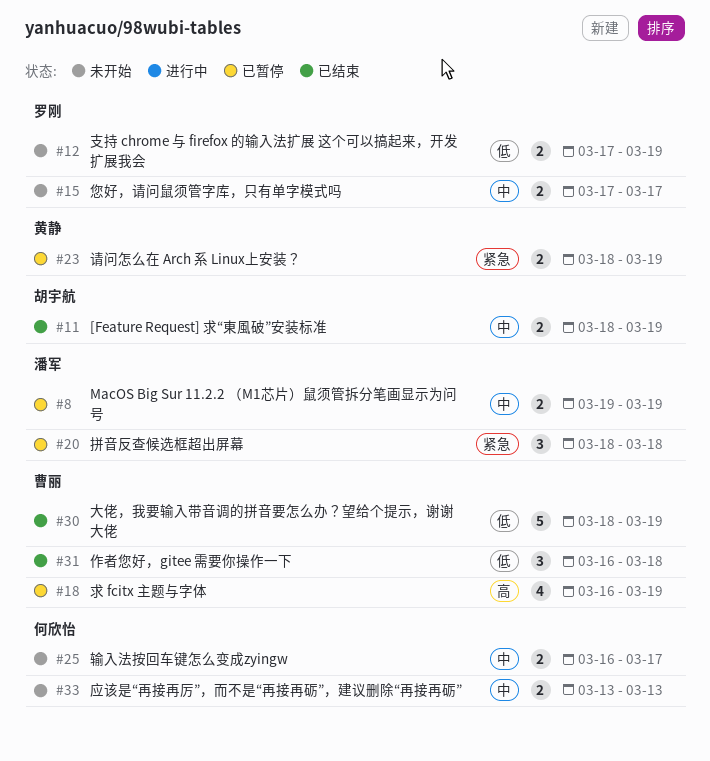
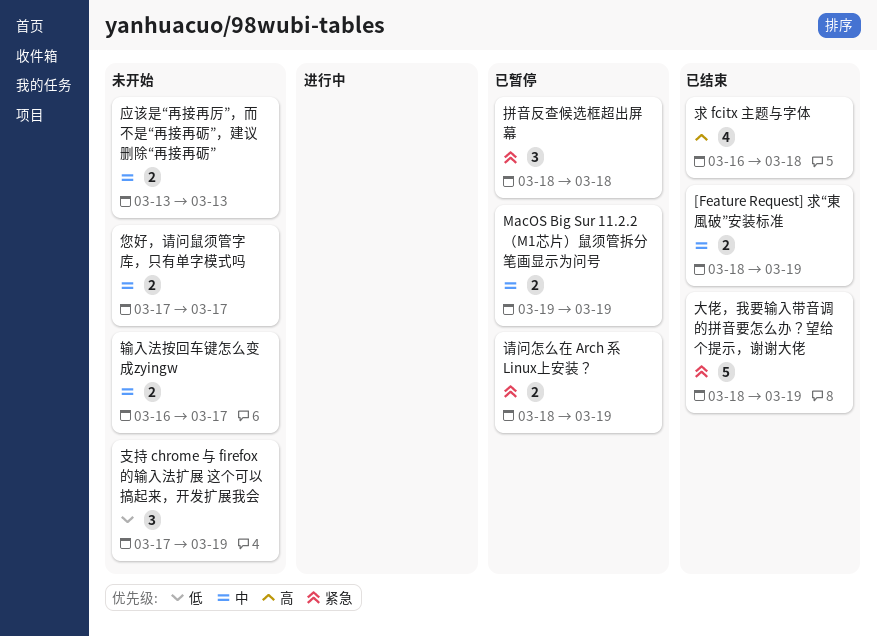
作者您好，gitee 需要你操作一下: present -> none
大佬，我要输入带音调的拼音要怎么办？望给个提示，谢谢大佬, priority: 低 -> 紧急
支持 chrome 与 firefox 的输入法扩展 这个可以搞起来，开发扩展我会, estimate: 2 -> 3
求 fcitx 主题与字体, status: 已暂停 -> 已结束
求 fcitx 主题与字体, due: Mar 19 -> Mar 18

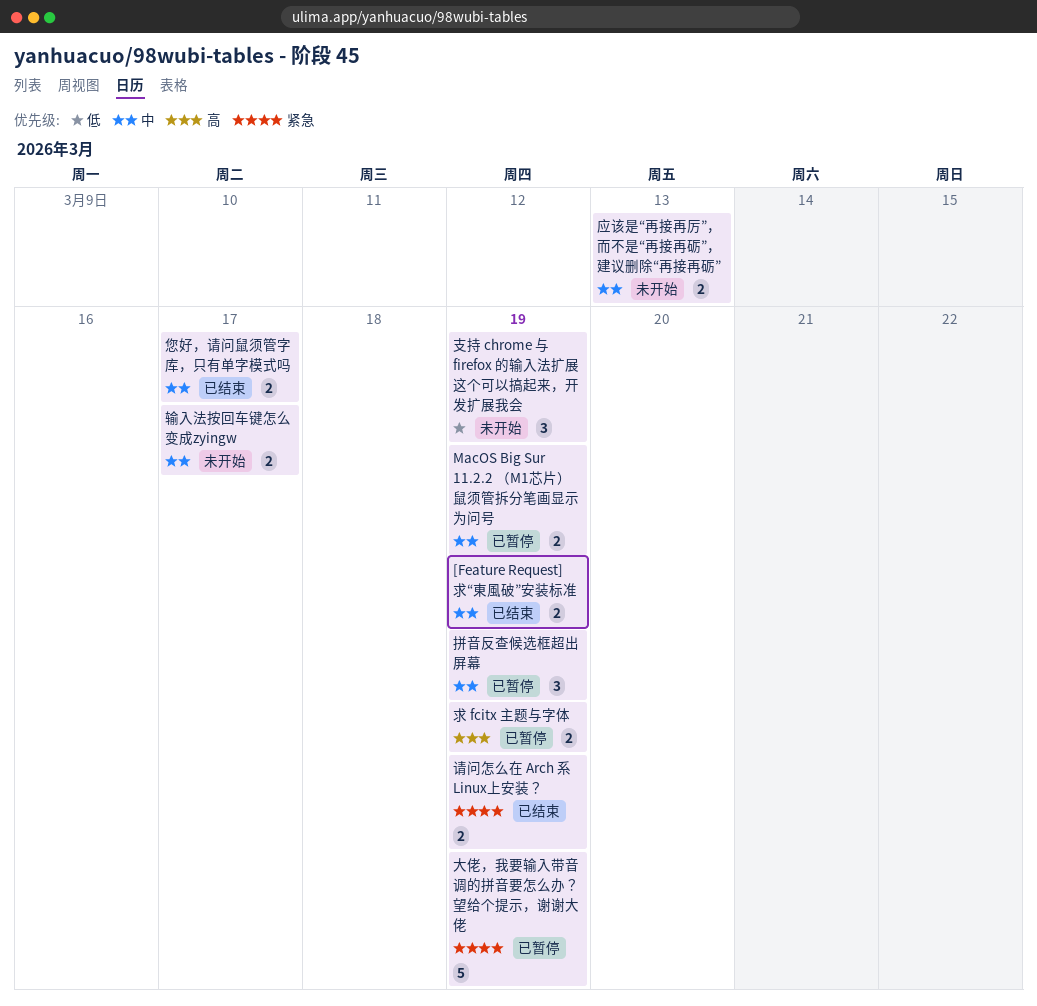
大佬，我要输入带音调的拼音要怎么办？望给个提示，谢谢大佬, status: 已结束 -> 已暂停
您好，请问鼠须管字库，只有单字模式吗, status: 未开始 -> 已结束
拼音反查候选框超出屏幕, priority: 紧急 -> 中
拼音反查候选框超出屏幕, due: Mar 18 -> Mar 19
求 fcitx 主题与字体, status: 已结束 -> 已暂停
求 fcitx 主题与字体, estimate: 4 -> 2
求 fcitx 主题与字体, due: Mar 18 -> Mar 19
请问怎么在 Arch 系 Linux上安装？, status: 已暂停 -> 已结束

